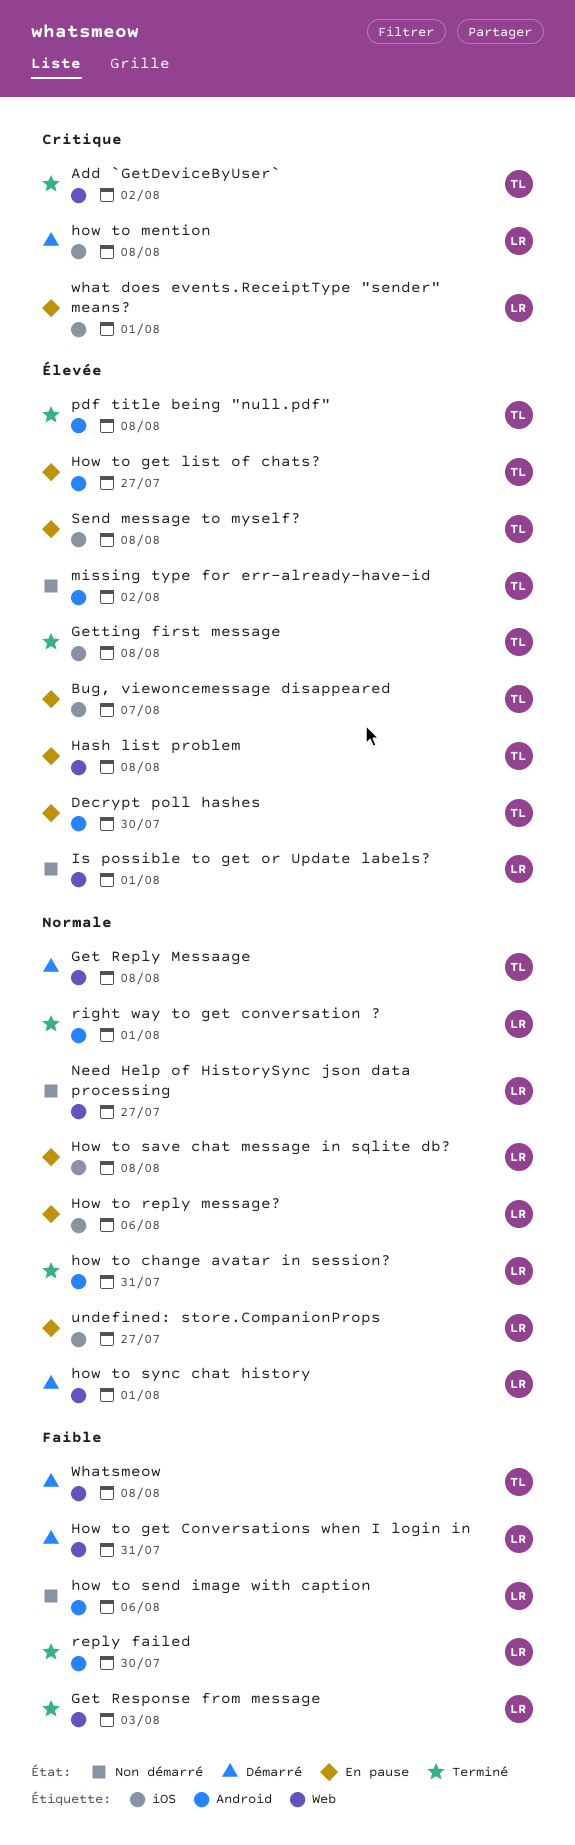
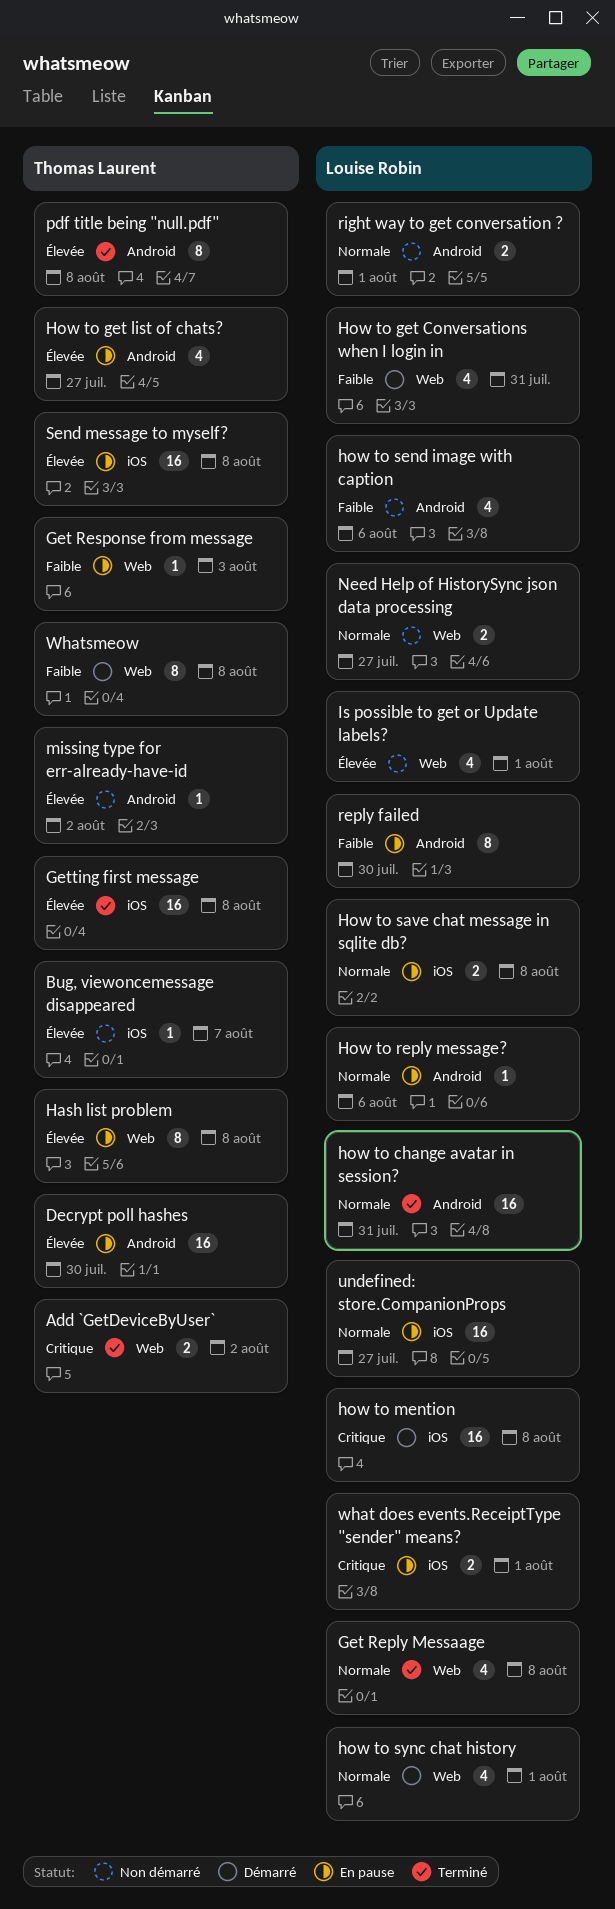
Bug, viewoncemessage disappeared, status: En pause -> Non démarré
Get Reply Messaage, status: Démarré -> Terminé
Get Reply Messaage, owner: Thomas Laurent -> Louise Robin
Get Response from message, status: Terminé -> En pause
Get Response from message, owner: Louise Robin -> Thomas Laurent
How to reply message?, label: iOS -> Android
reply failed, status: Terminé -> En pause
right way to get conversation ?, status: Terminé -> Non démarré

